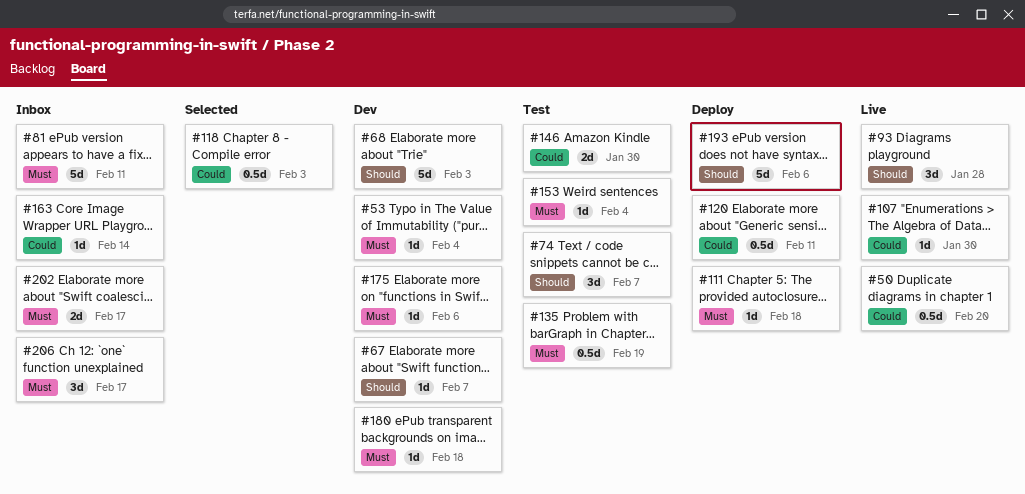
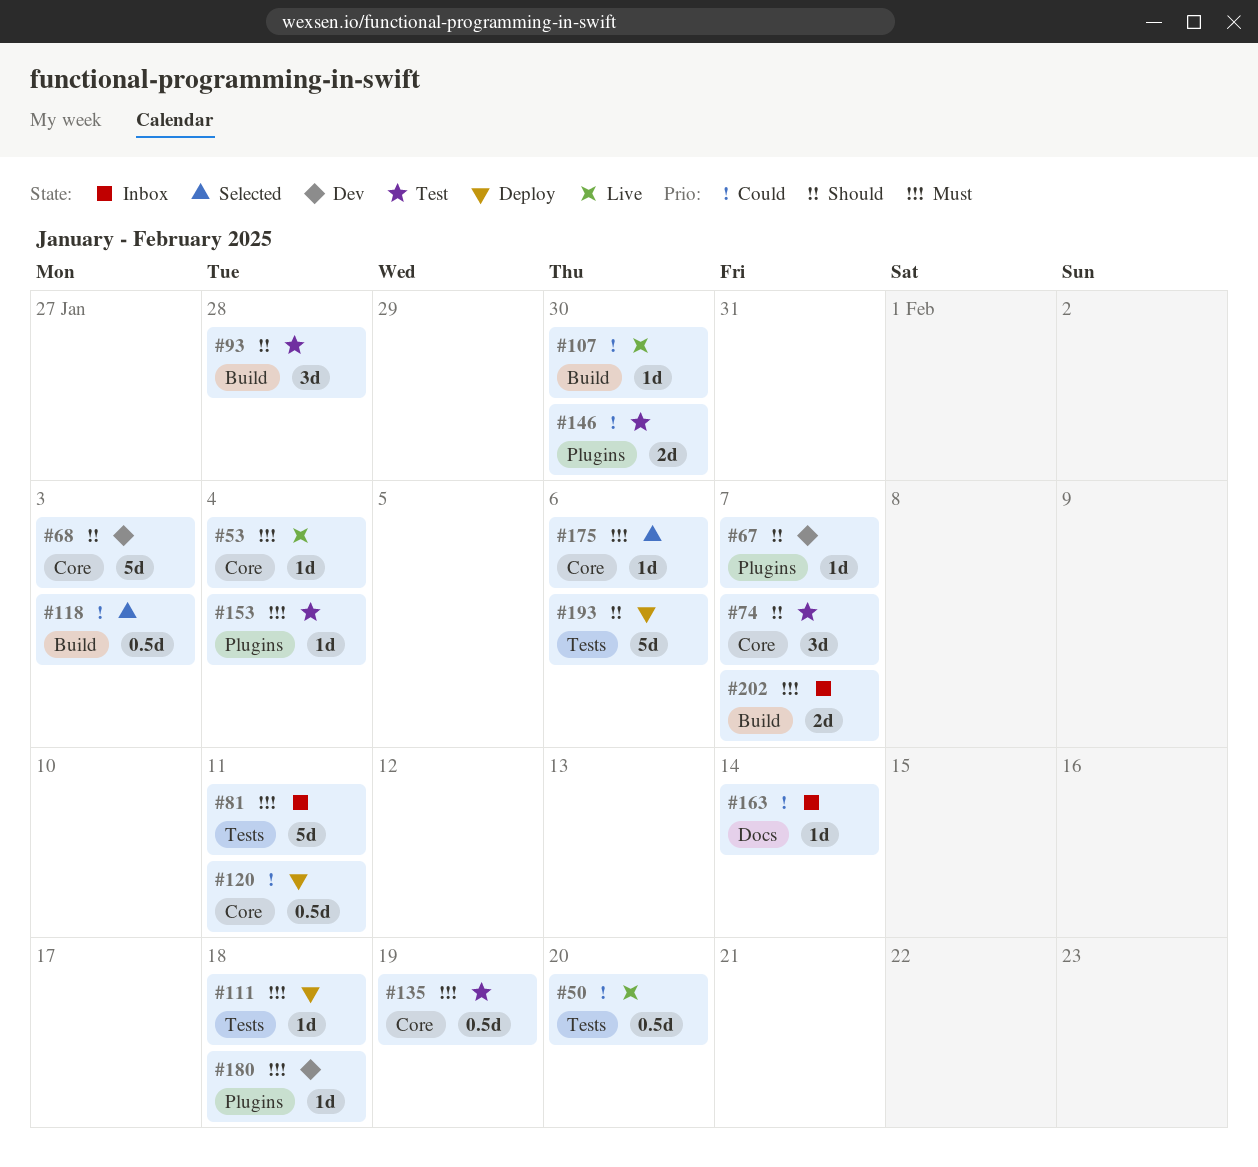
#53, status: Dev -> Live
#93, status: Live -> Test
#175, status: Dev -> Selected
#202, due: Feb 17 -> Feb 7
#206: present -> none

